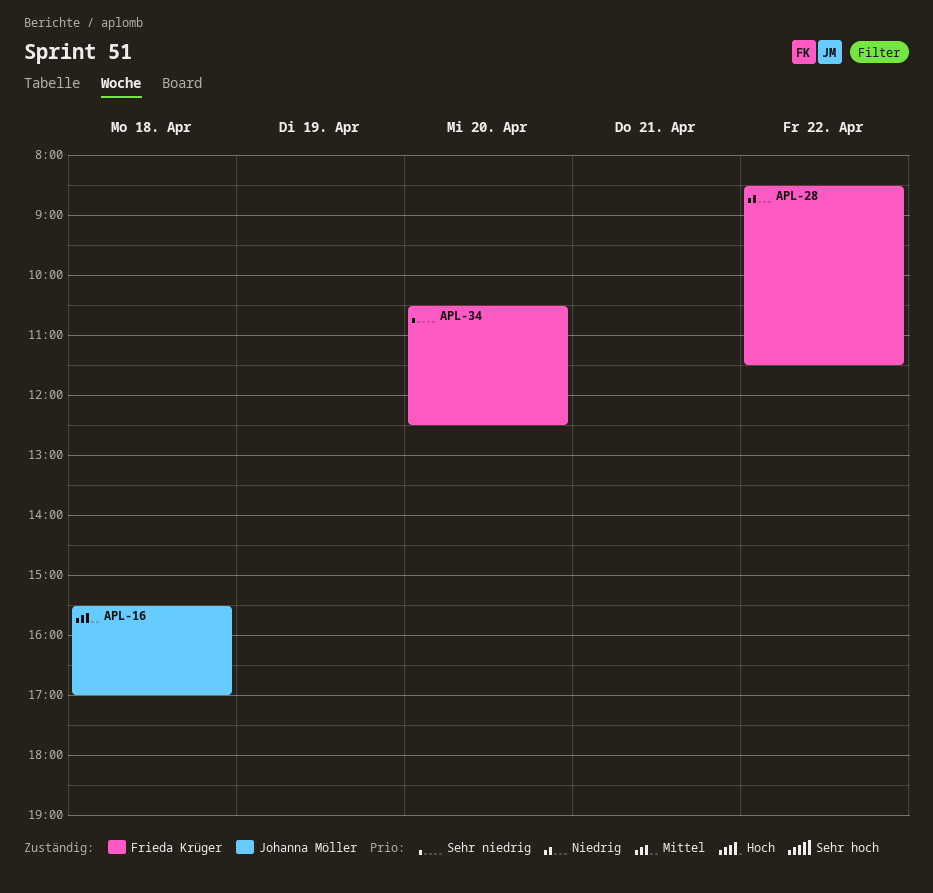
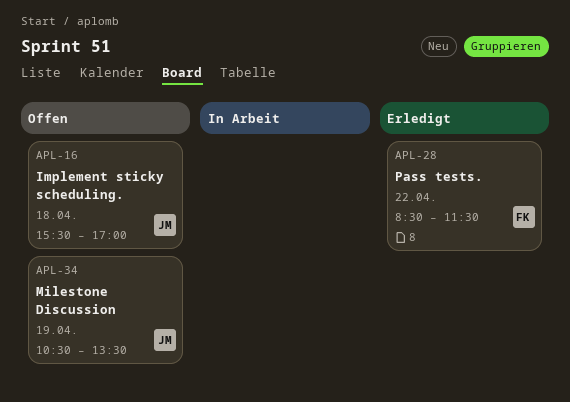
APL-34, owner: Frieda Krüger -> Johanna Möller
APL-34, day: Apr 20 -> Apr 19
APL-34, ends: 12:30 -> 13:30

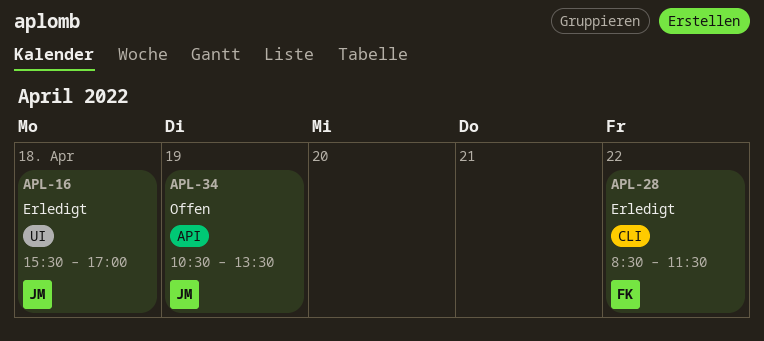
APL-16, status: Offen -> Erledigt

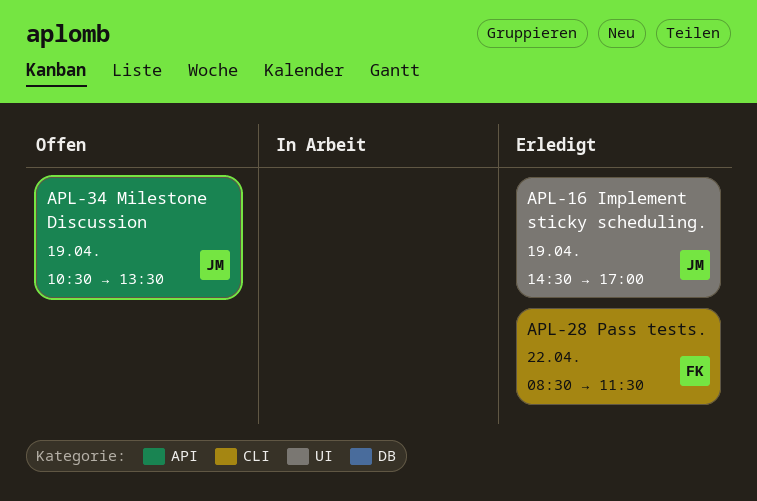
APL-16, day: Apr 18 -> Apr 19
APL-16, begins: 15:30 -> 14:30

